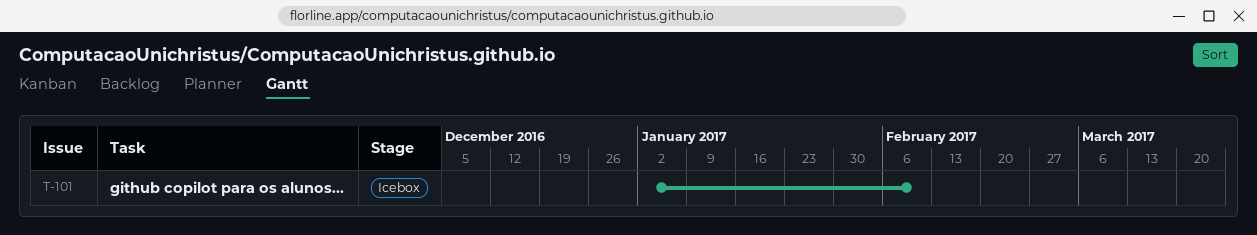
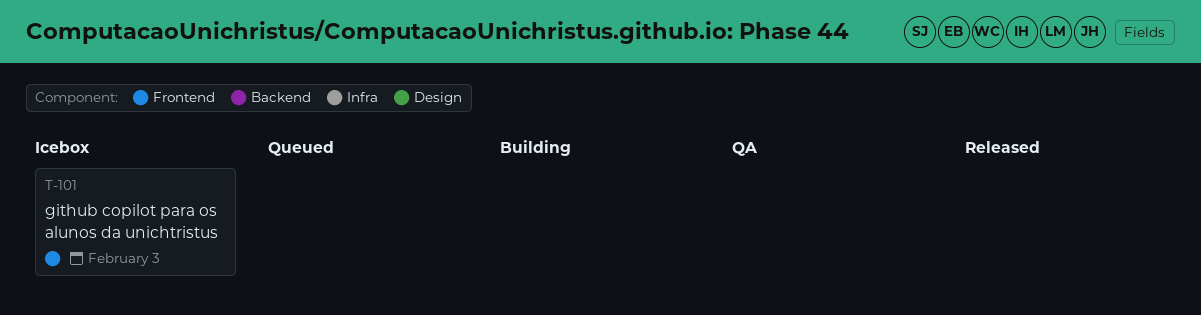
T-101, due: Feb 10 -> Feb 3

